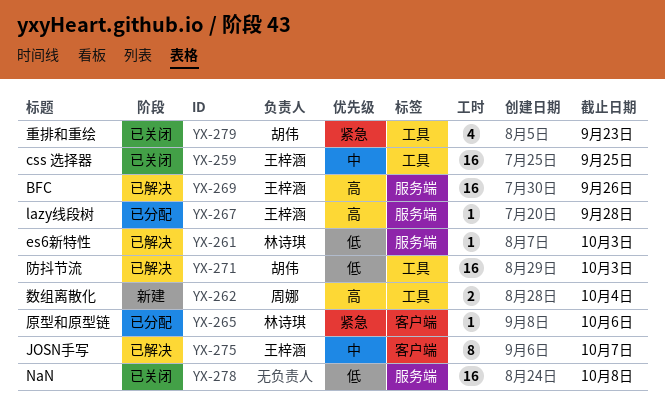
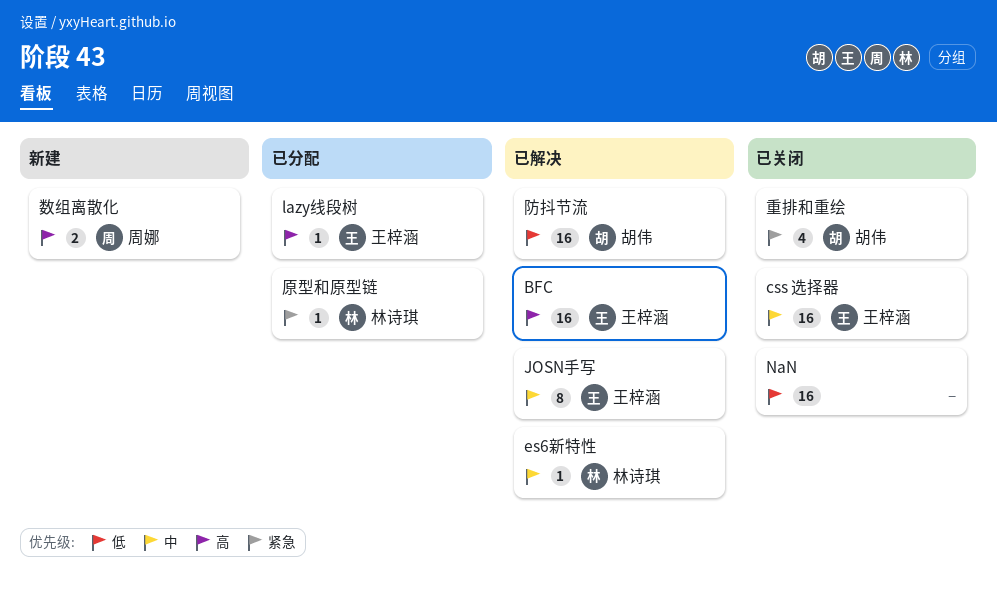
es6新特性, priority: 低 -> 中

